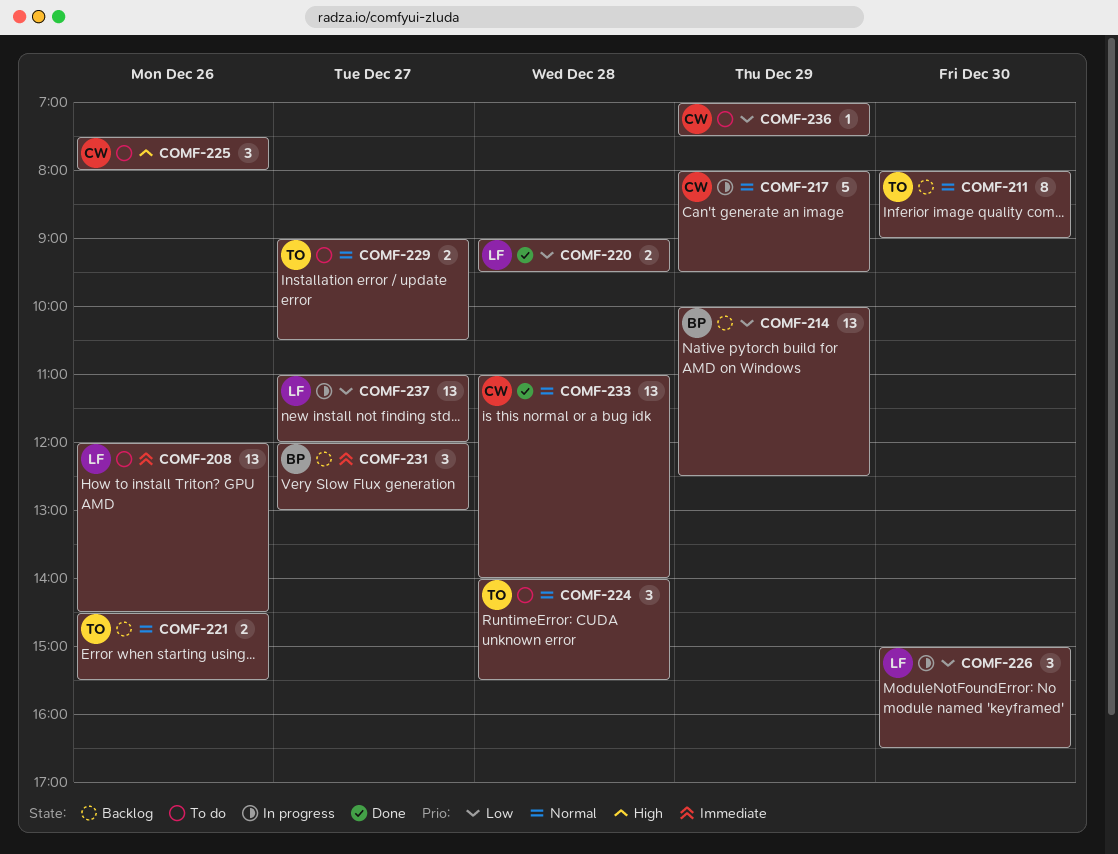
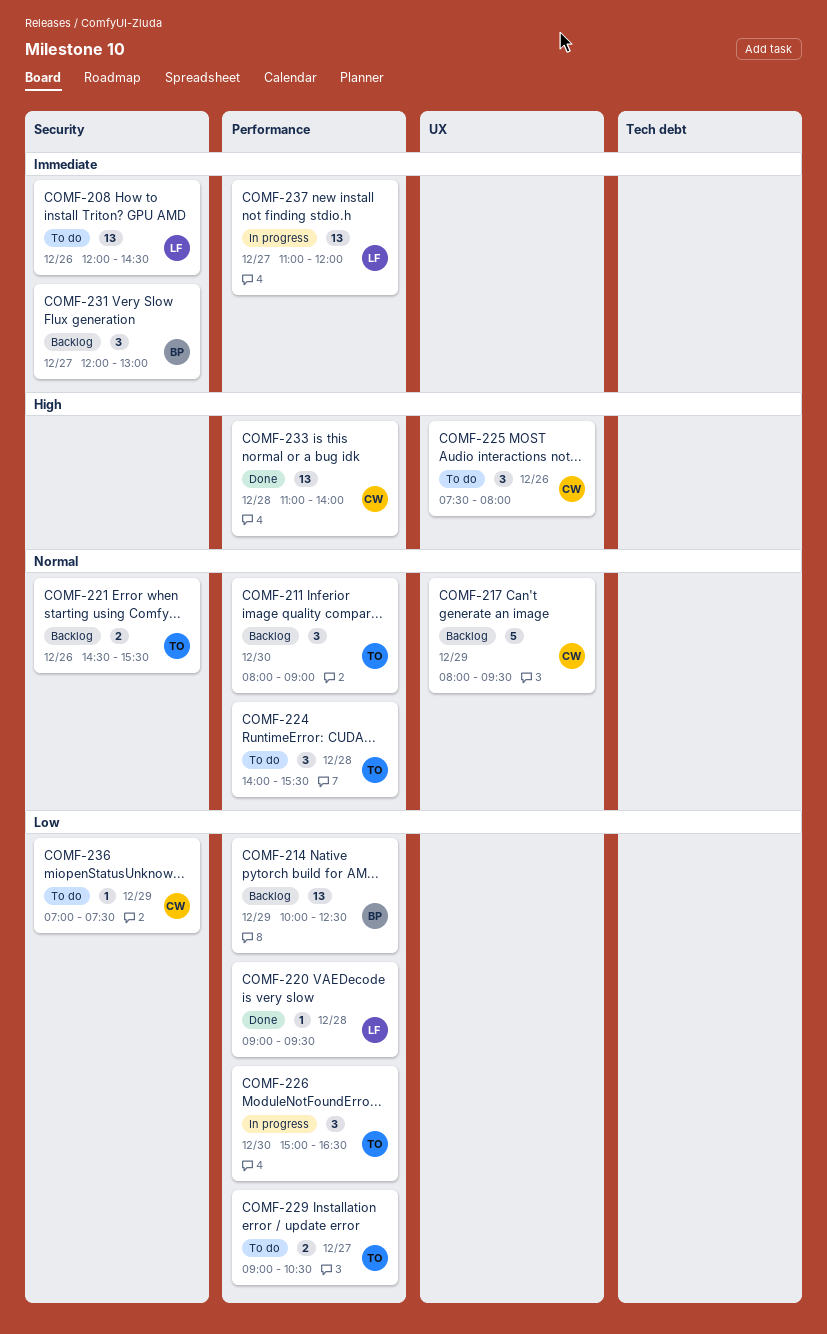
COMF-211, estimate: 8 -> 3
COMF-217, status: In progress -> Backlog
COMF-220, estimate: 2 -> 1
COMF-226, owner: LF -> TO
COMF-229, priority: Normal -> Low
COMF-233, priority: Normal -> High
COMF-237, priority: Low -> Immediate

